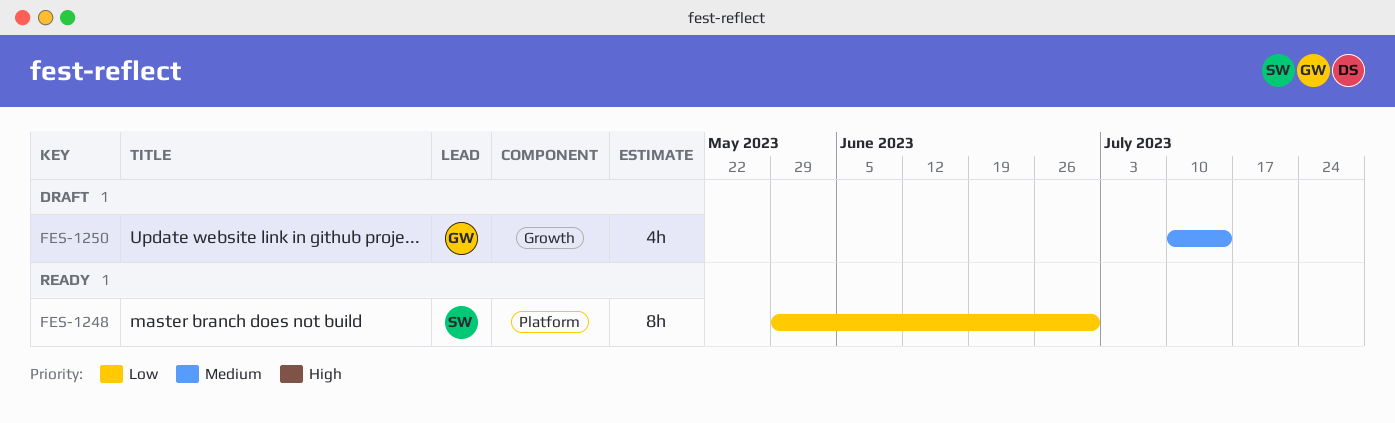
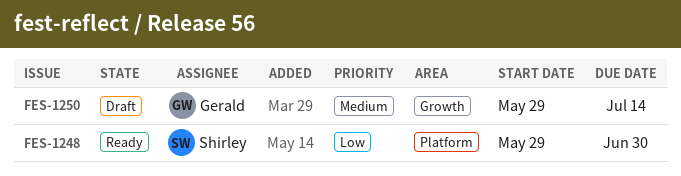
FES-1250, start: Jul 10 -> May 29

